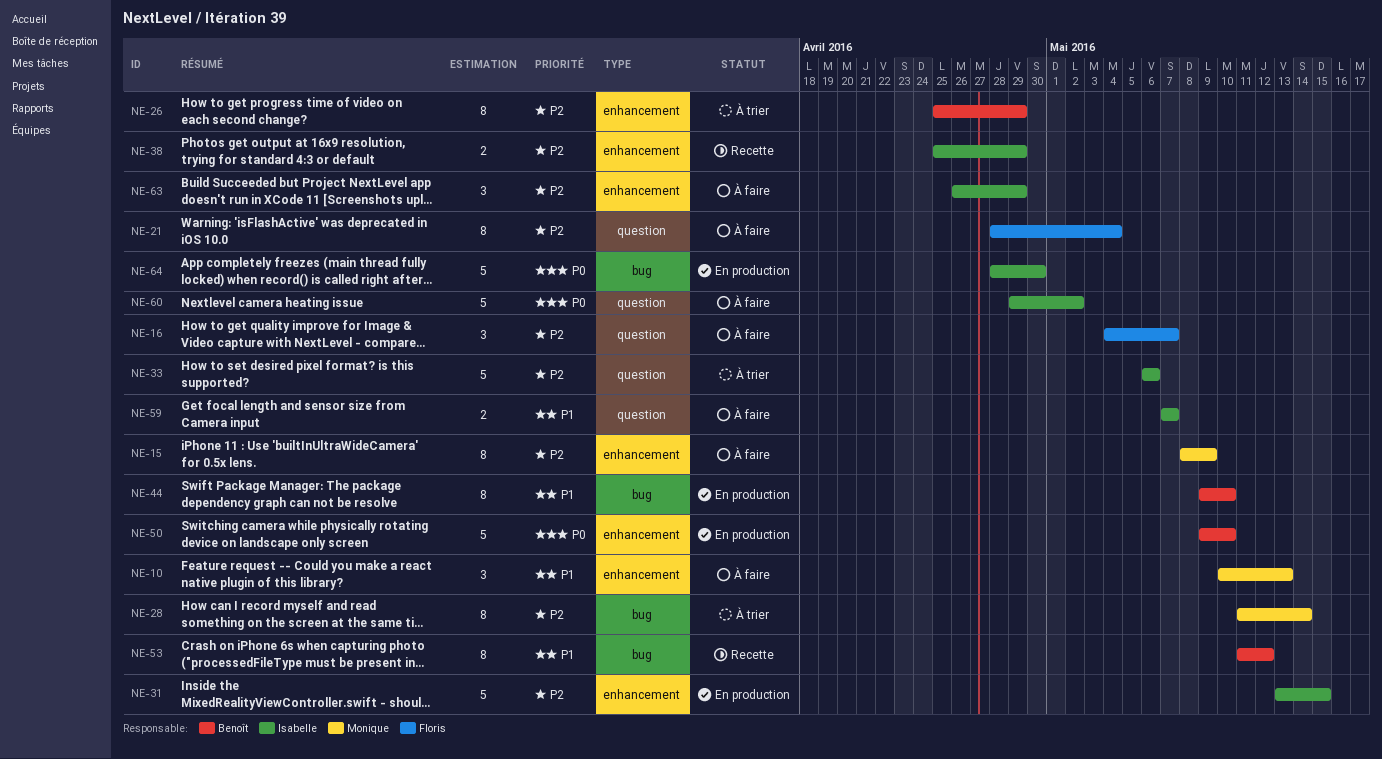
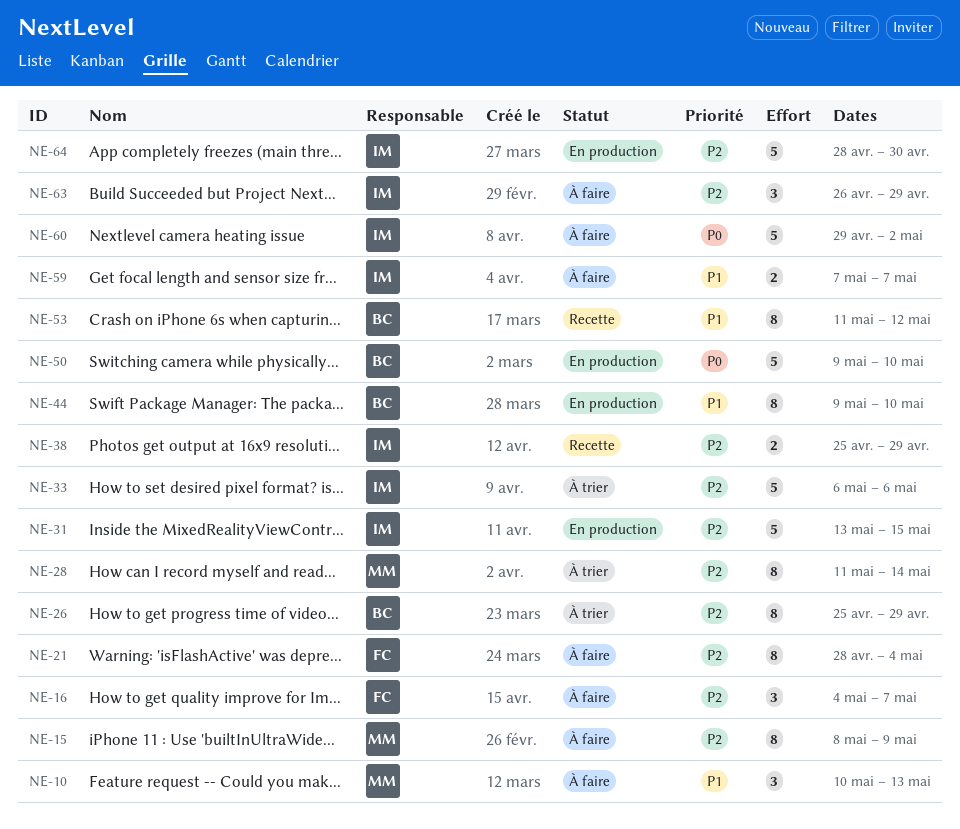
NE-64, priority: P0 -> P2

